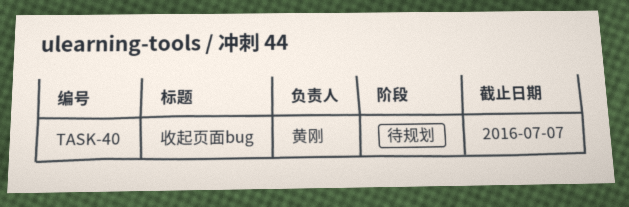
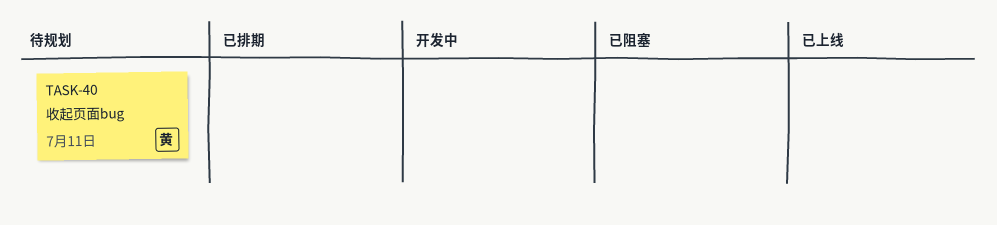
TASK-40, due: Jul 7 -> Jul 11

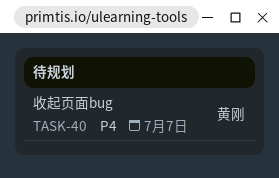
TASK-40, due: Jul 11 -> Jul 7

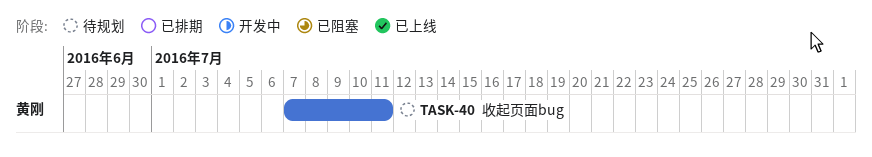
TASK-40, due: Jul 7 -> Jul 11

